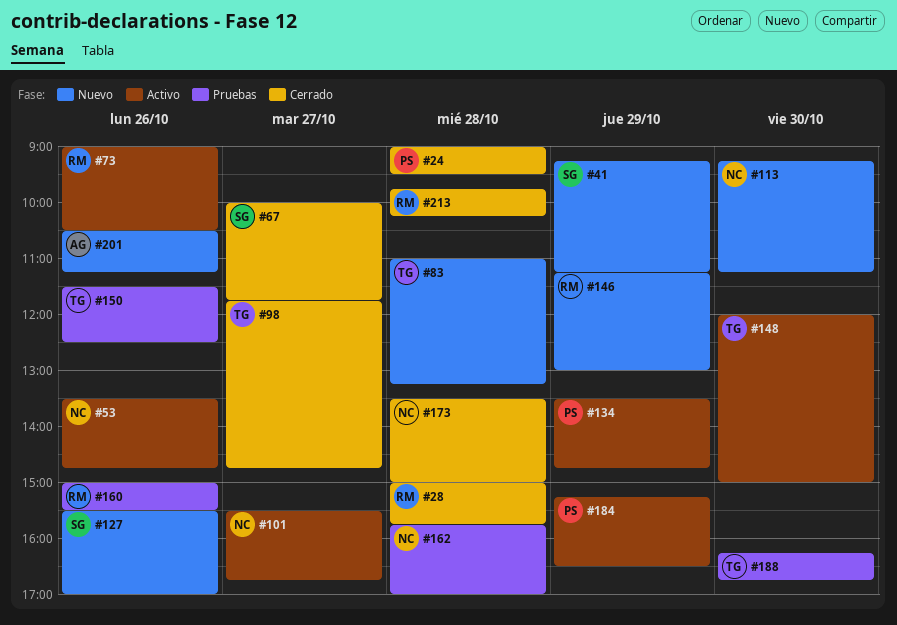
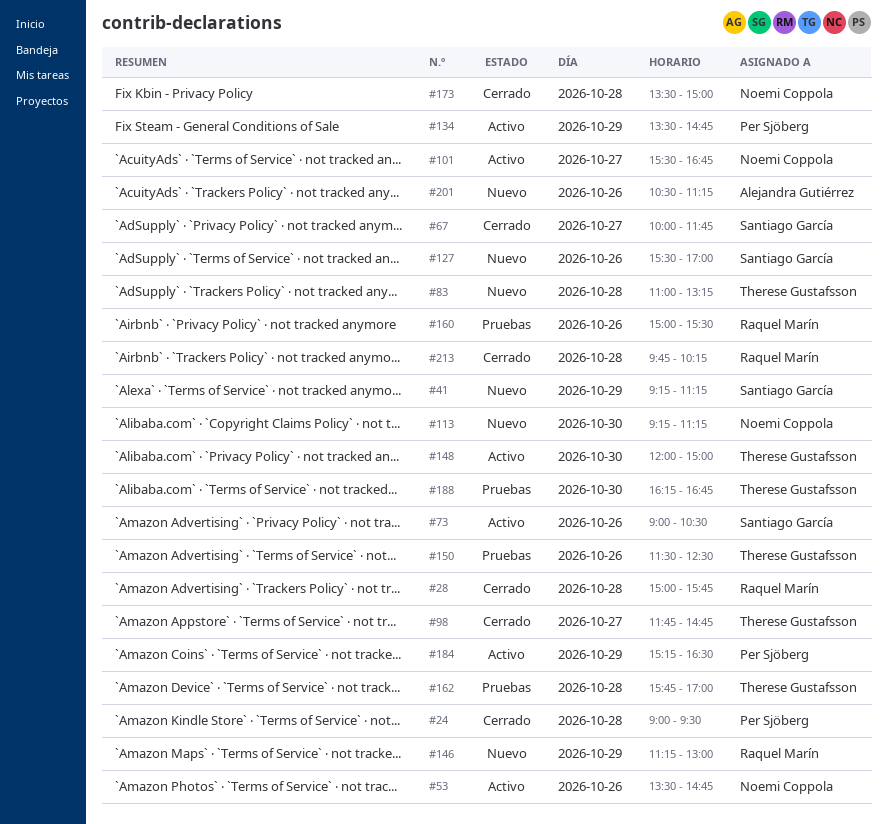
#73, owner: Raquel Marín -> Santiago García
#162, owner: Noemi Coppola -> Therese Gustafsson

